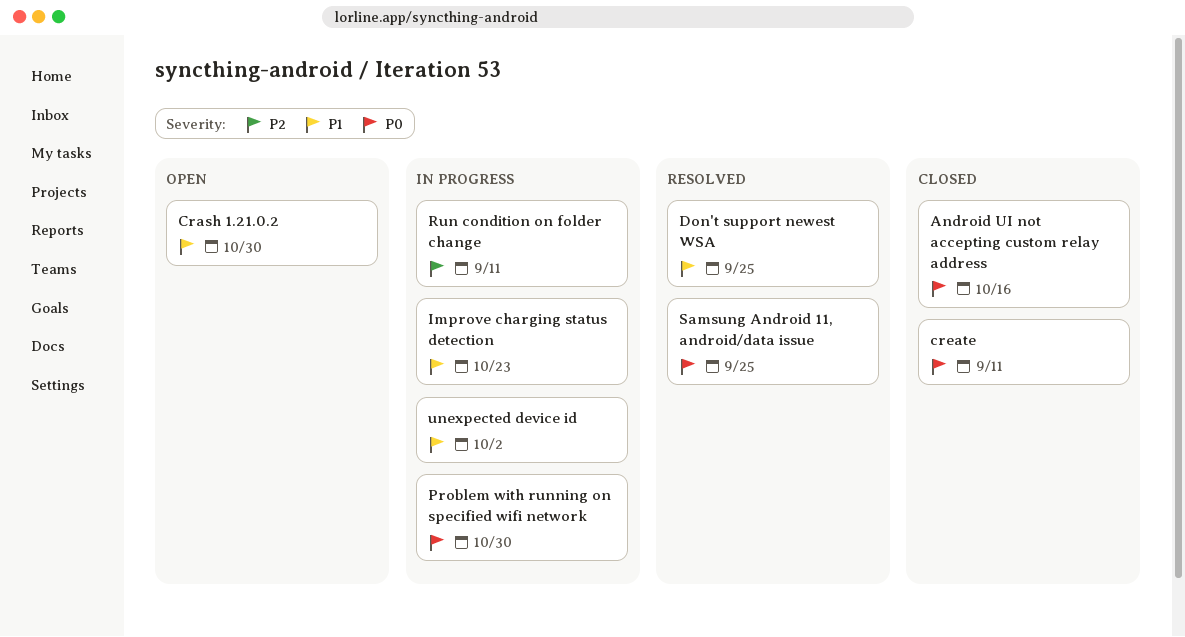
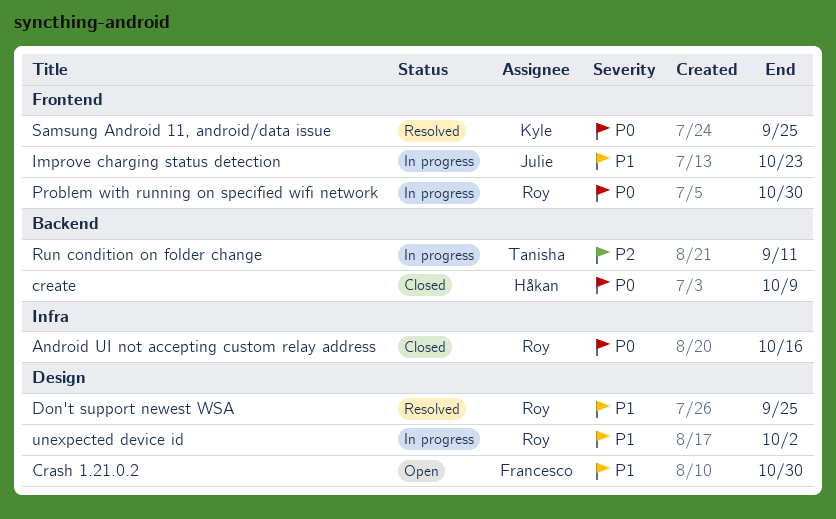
create, due: Sep 11 -> Oct 9

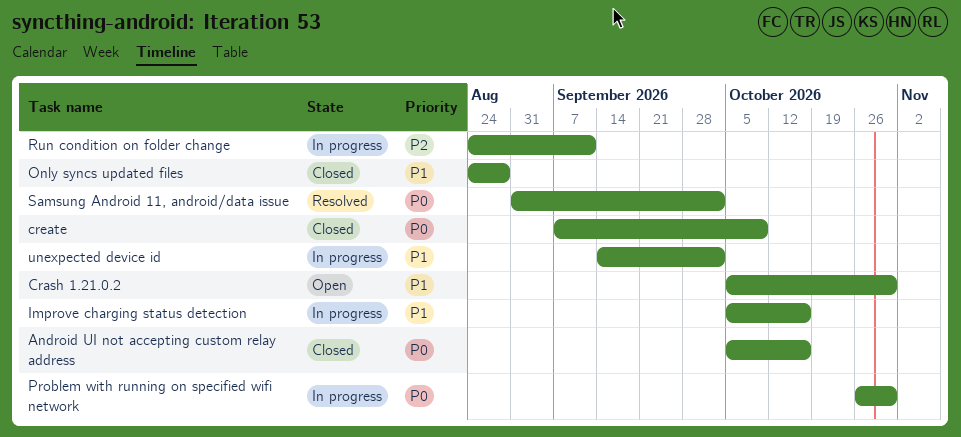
Don't support newest WSA: present -> none
Improve charging status detection, due: Oct 23 -> Oct 16
Only syncs updated files: none -> present
Samsung Android 11, android/data issue, due: Sep 25 -> Oct 2

